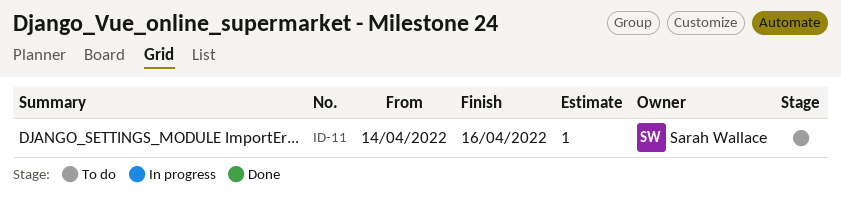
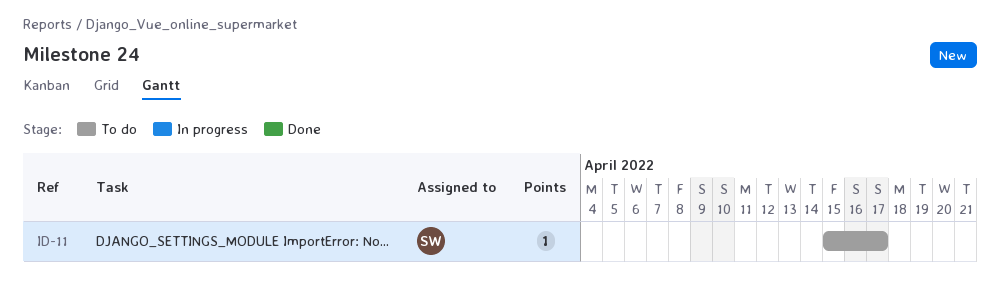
ID-11, start: Apr 14 -> Apr 15
ID-11, due: Apr 16 -> Apr 17

